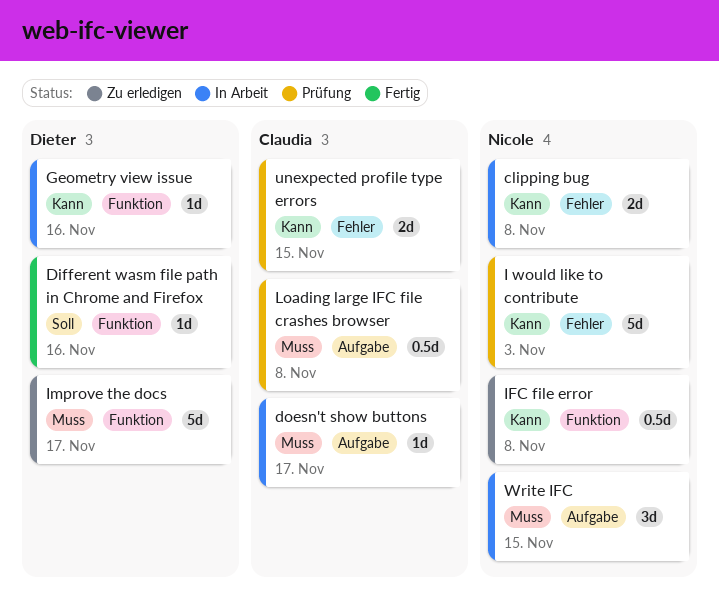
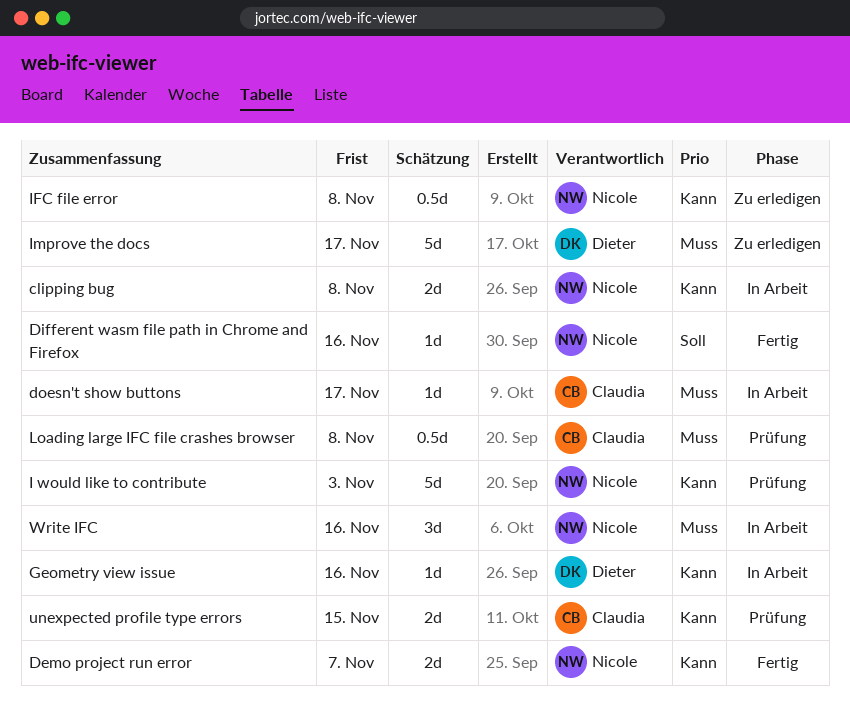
Demo project run error: none -> present
Different wasm file path in Chrome and Firefox, owner: Dieter -> Nicole
Write IFC, due: Nov 15 -> Nov 16

